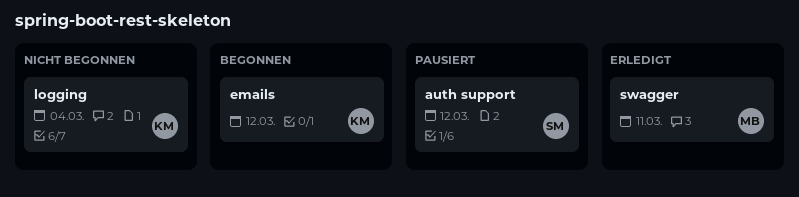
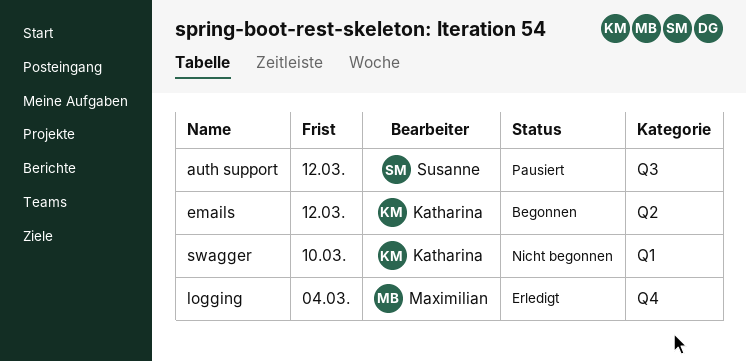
logging, status: Nicht begonnen -> Erledigt
logging, owner: Katharina -> Maximilian
swagger, status: Erledigt -> Nicht begonnen
swagger, owner: Maximilian -> Katharina
swagger, due: Mar 11 -> Mar 10

